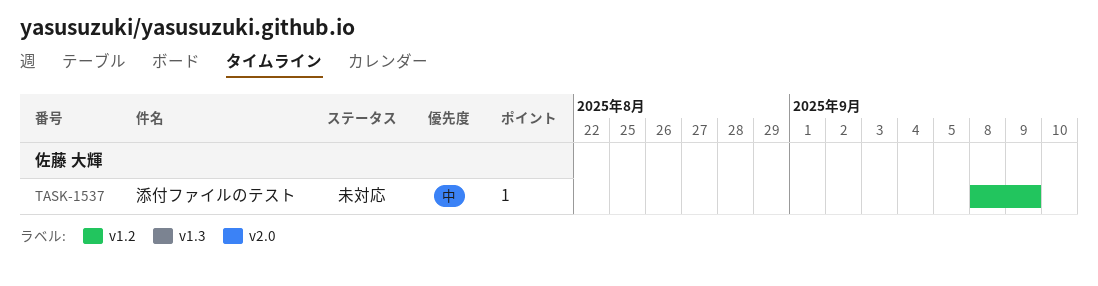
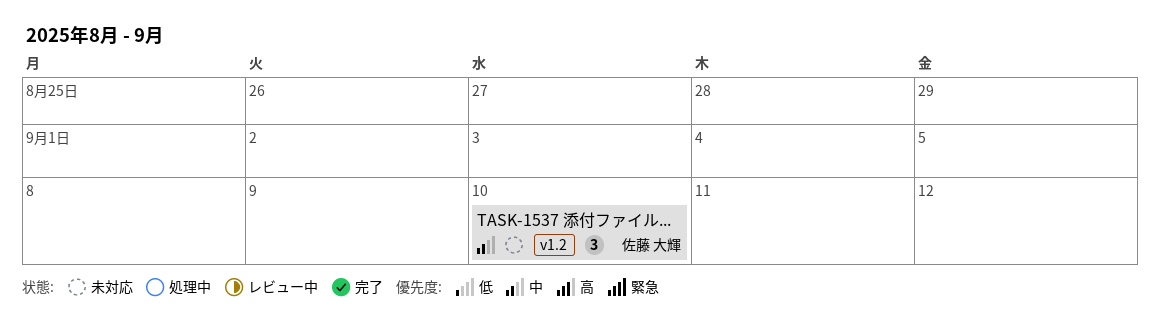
TASK-1537, estimate: 1 -> 3
TASK-1537, due: Sep 9 -> Sep 10

